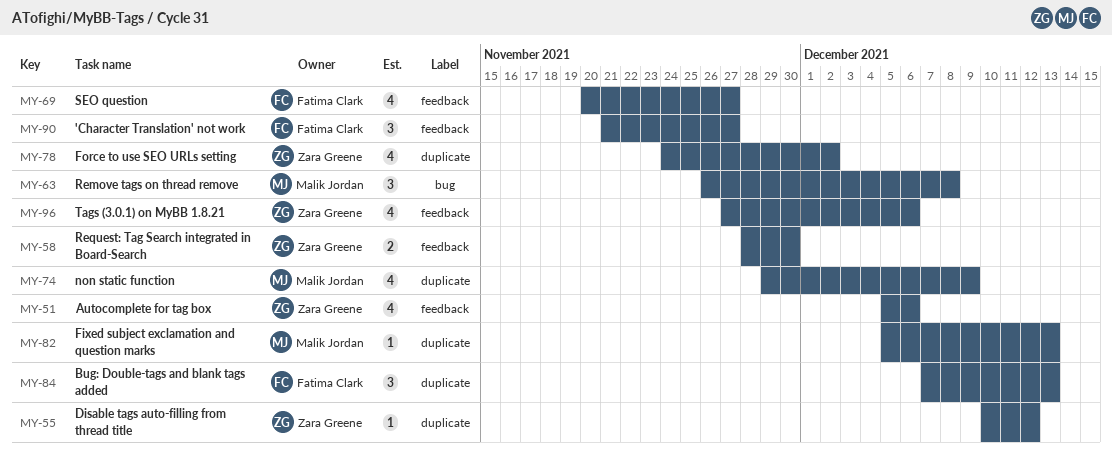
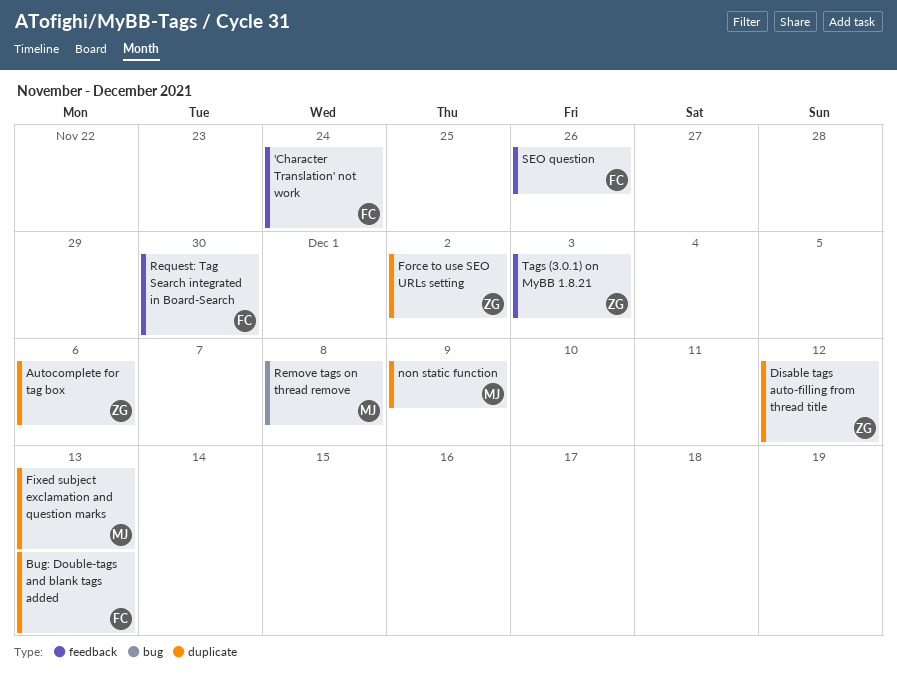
'Character Translation' not work, due: Nov 27 -> Nov 24
Autocomplete for tag box, label: feedback -> duplicate
Request: Tag Search integrated in Board-Search, owner: Zara Greene -> Fatima Clark
SEO question, due: Nov 27 -> Nov 26
Tags (3.0.1) on MyBB 1.8.21, due: Dec 6 -> Dec 3

